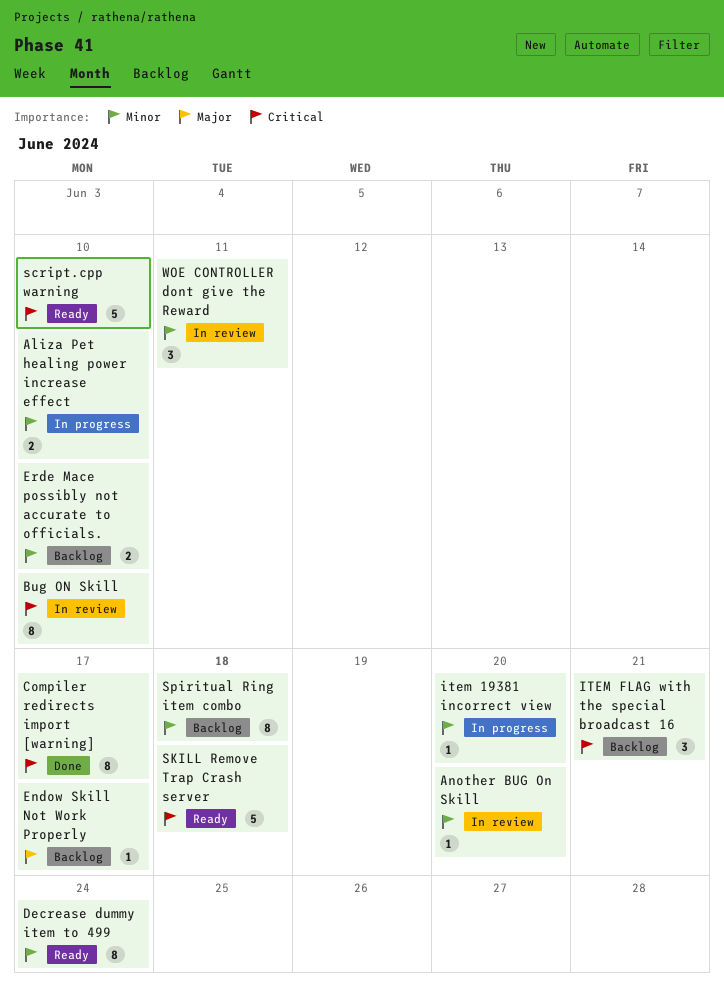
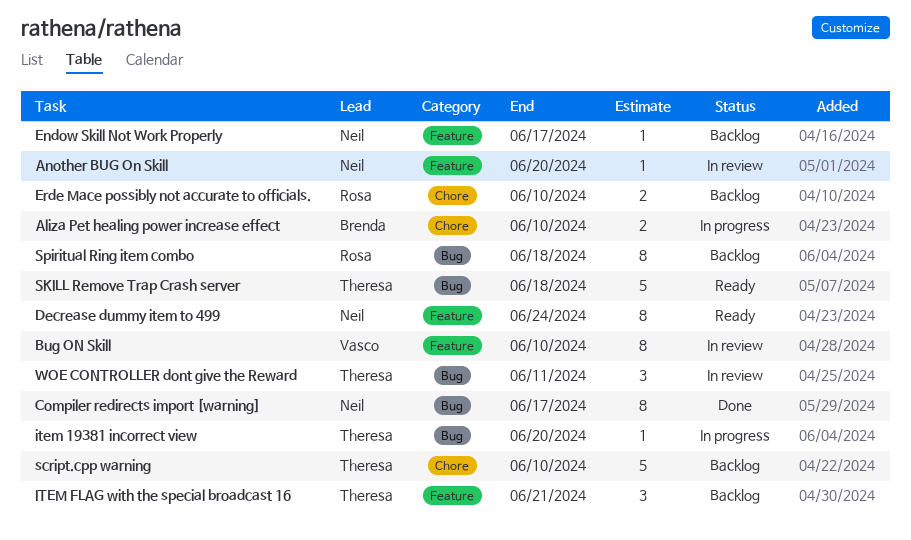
script.cpp warning, status: Ready -> Backlog

